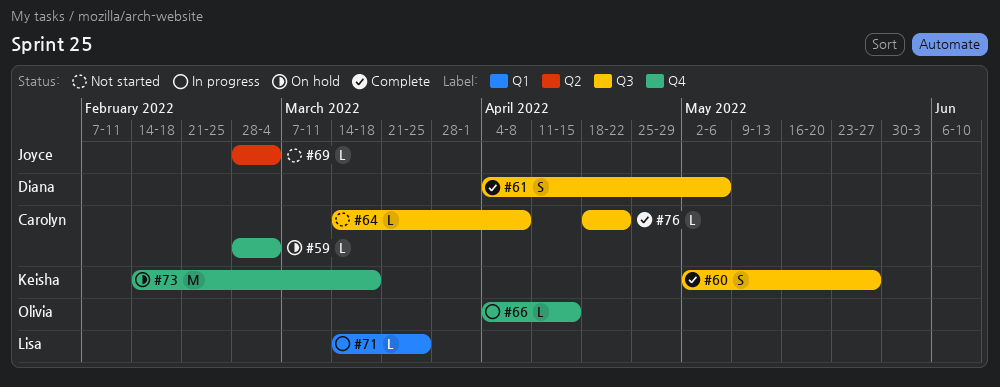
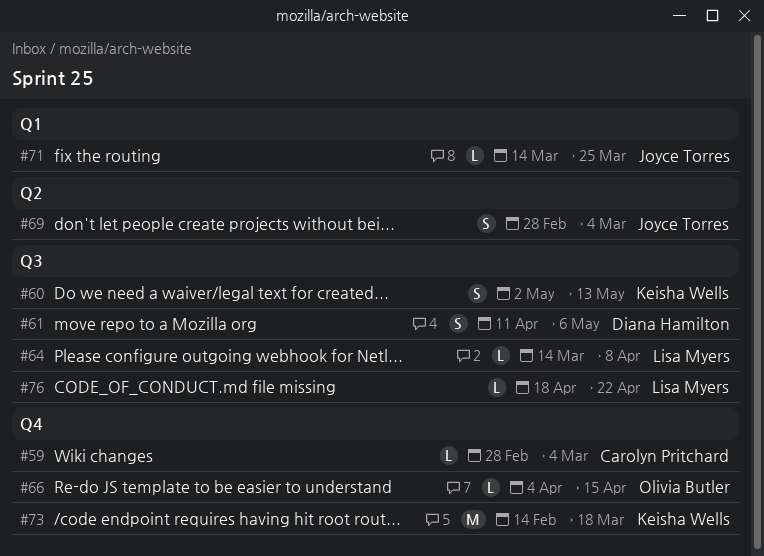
#60, due: May 27 -> May 13
#61, start: Apr 4 -> Apr 11
#64, owner: Carolyn Pritchard -> Lisa Myers
#69, estimate: L -> S
#71, owner: Lisa Myers -> Joyce Torres
#76, owner: Carolyn Pritchard -> Lisa Myers

